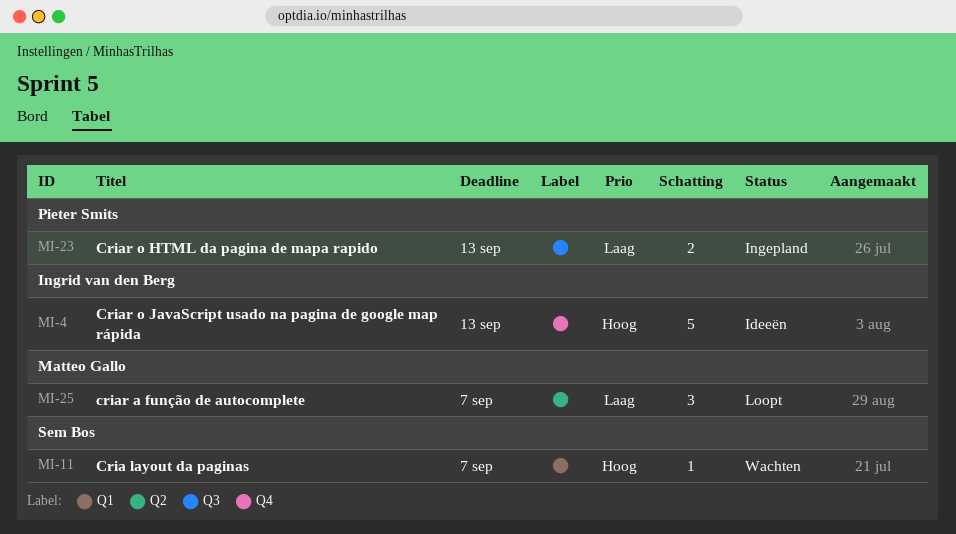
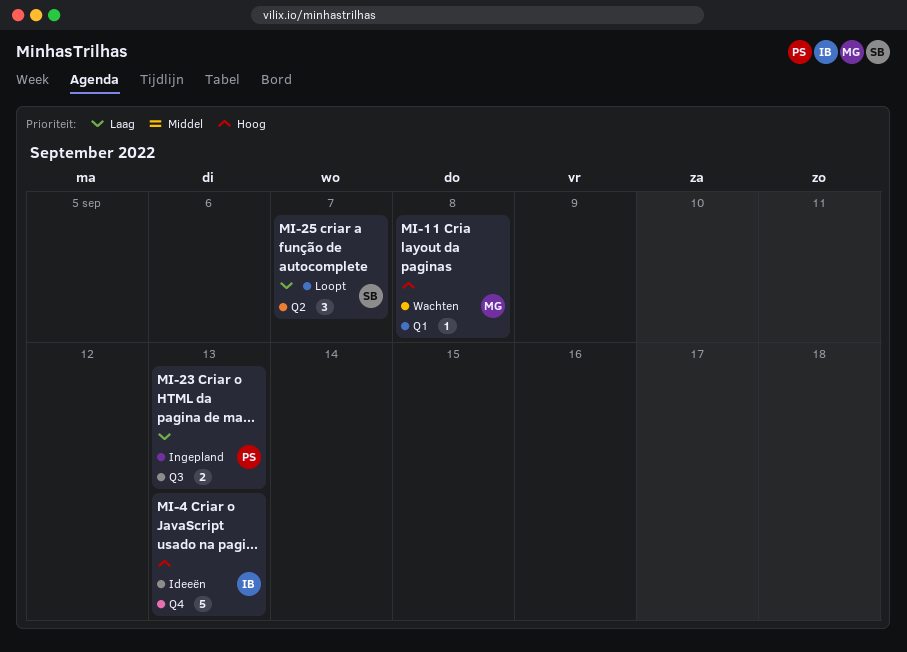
MI-11, owner: Sem Bos -> Matteo Gallo
MI-11, due: Sep 7 -> Sep 8
MI-25, owner: Matteo Gallo -> Sem Bos

